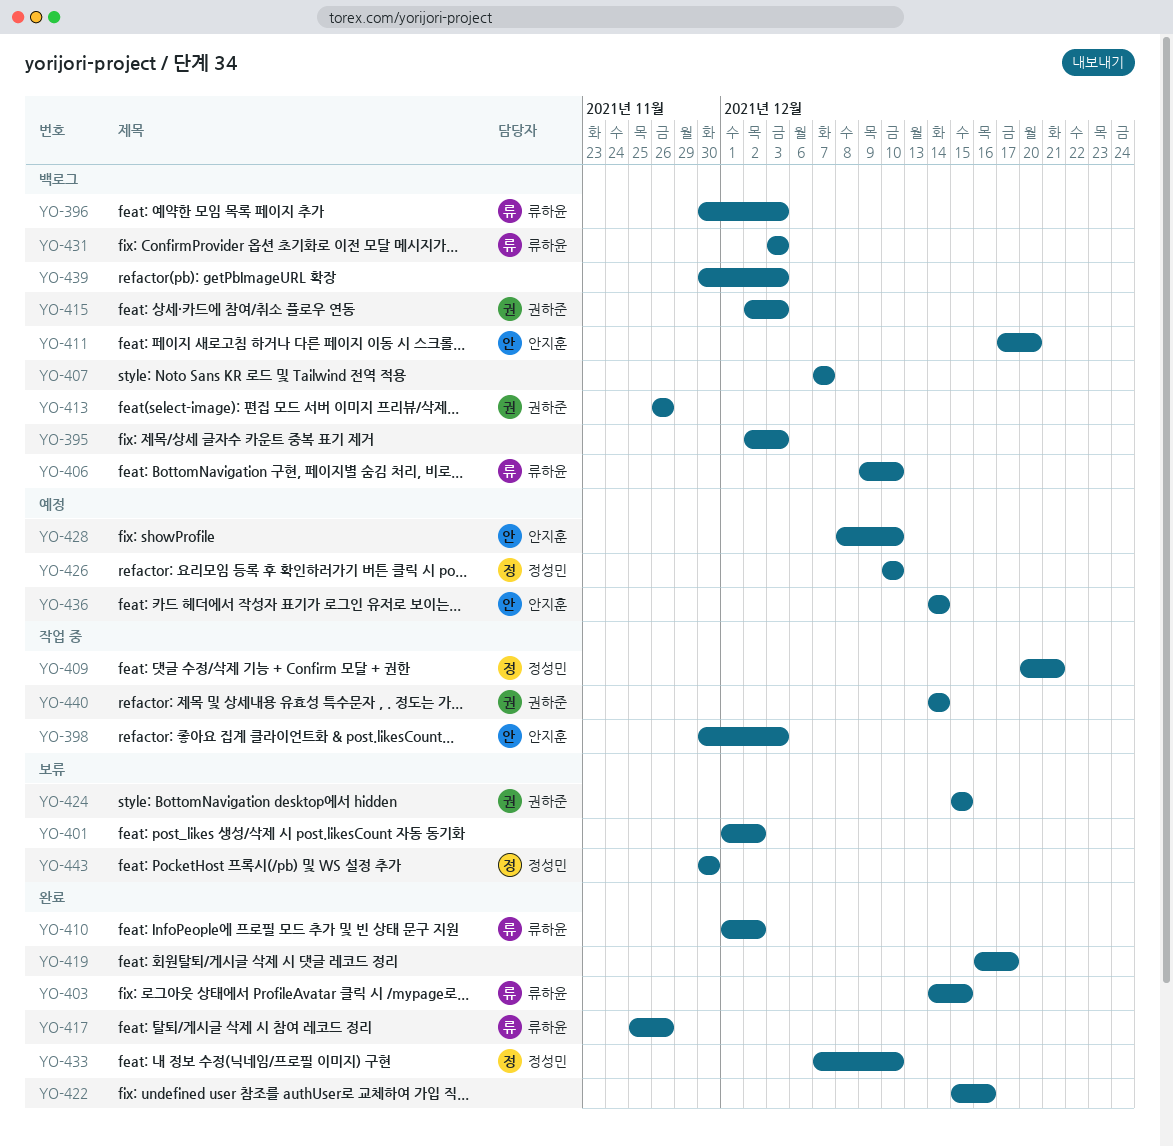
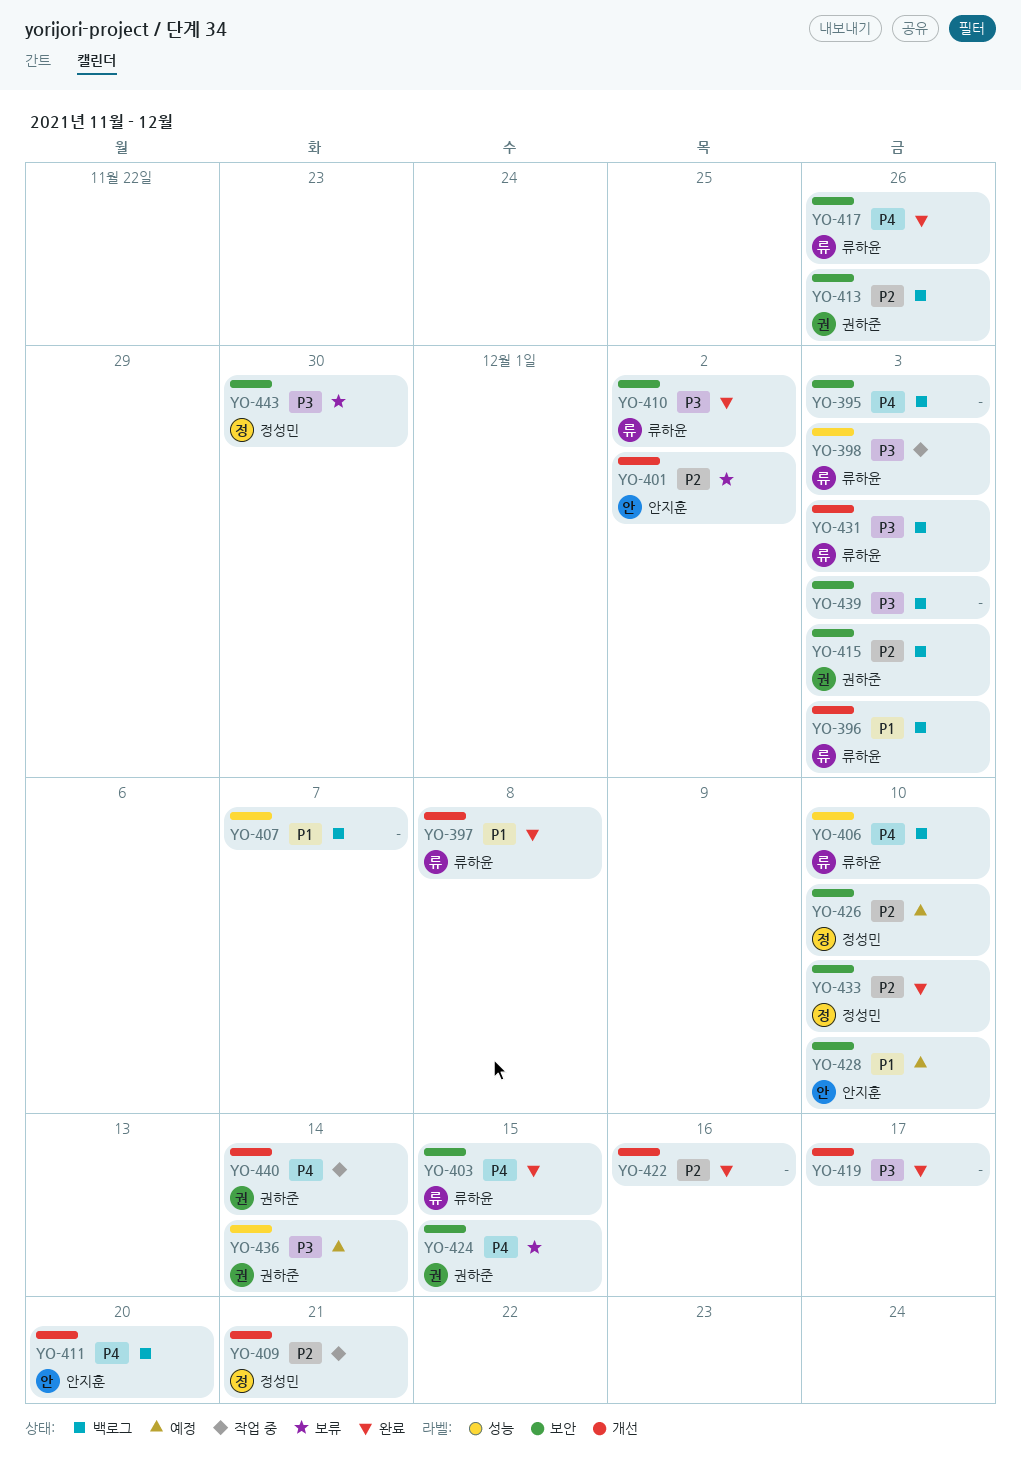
YO-397: none -> present
YO-398, owner: 안지훈 -> 류하윤
YO-401, owner: none -> 안지훈
YO-436, owner: 안지훈 -> 권하준

